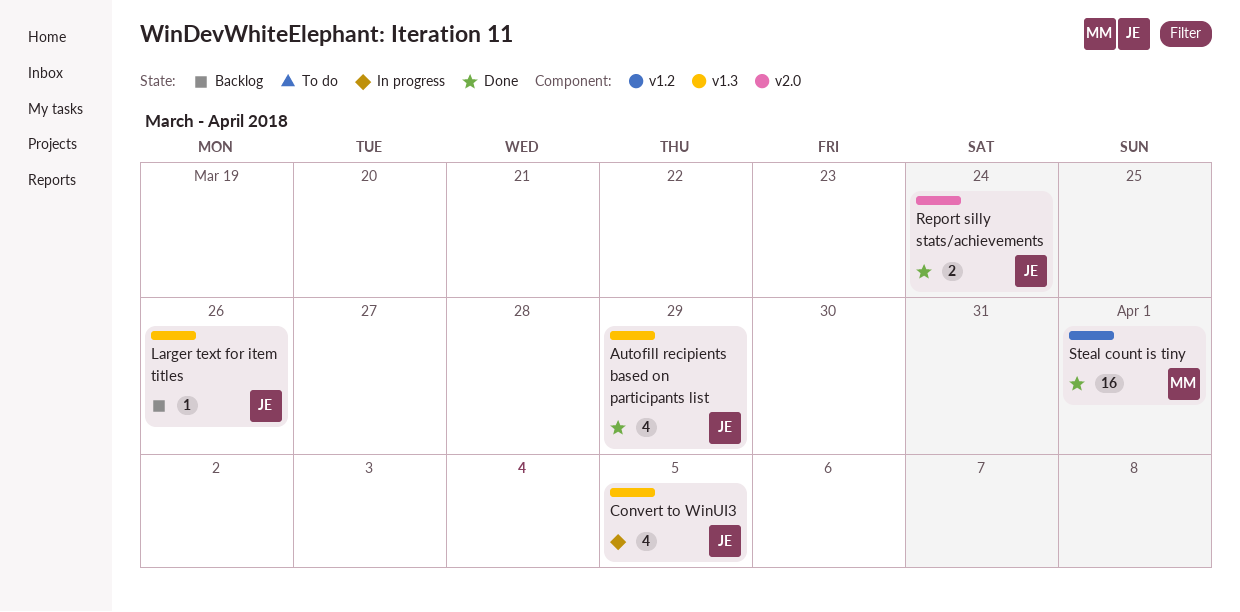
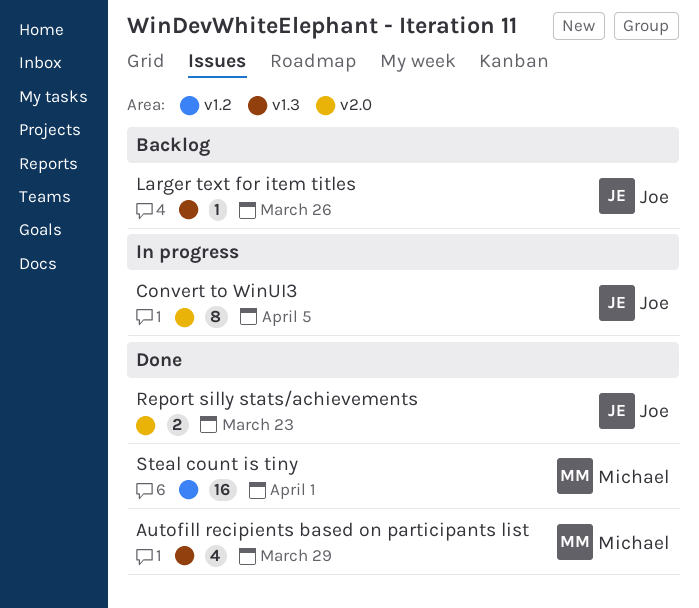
Autofill recipients based on participants list, owner: Joe -> Michael
Convert to WinUI3, label: v1.3 -> v2.0
Convert to WinUI3, estimate: 4 -> 8
Report silly stats/achievements, due: Mar 24 -> Mar 23

